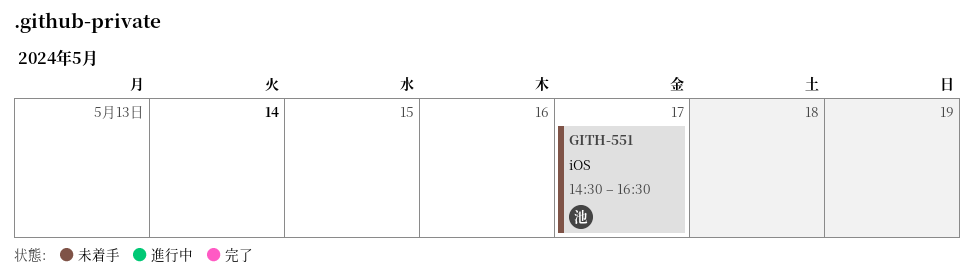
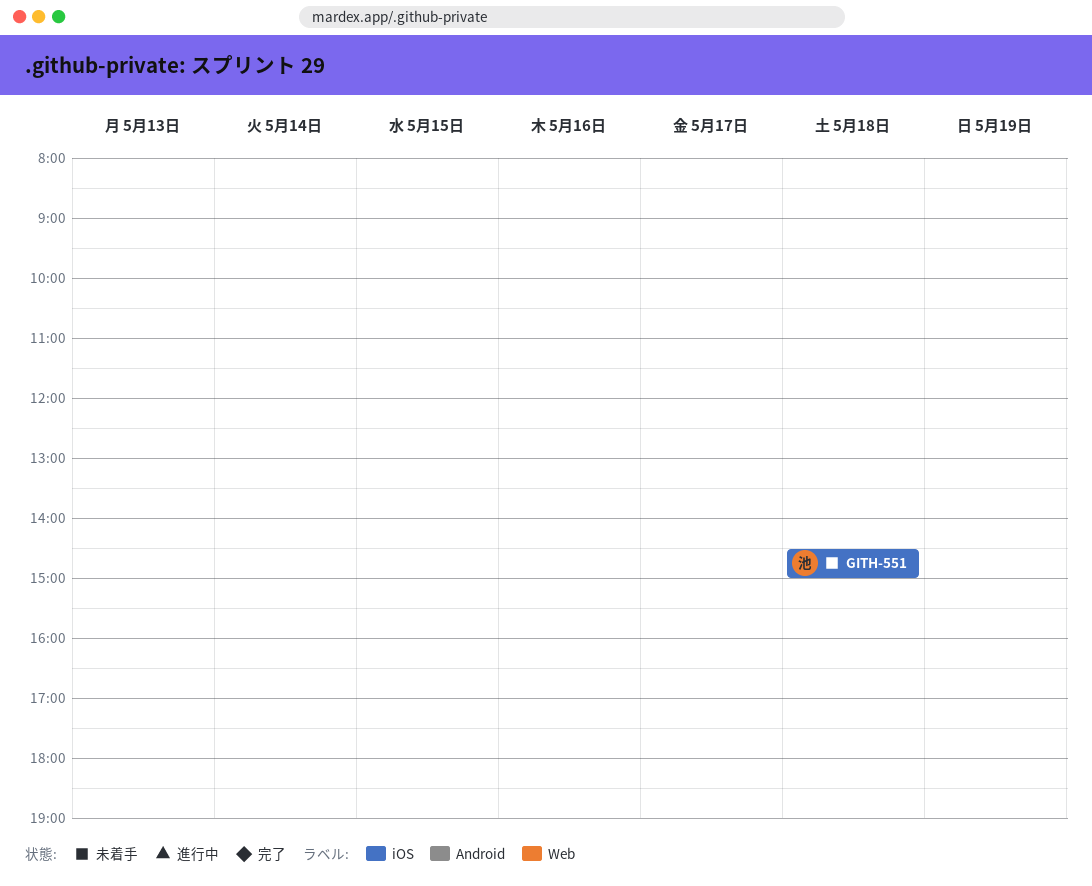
GITH-551, day: May 17 -> May 18
GITH-551, ends: 16:30 -> 15:00

